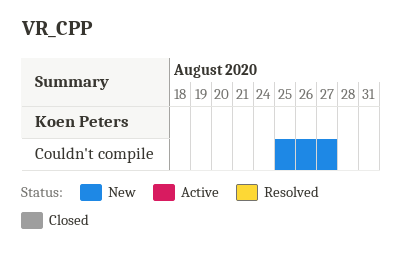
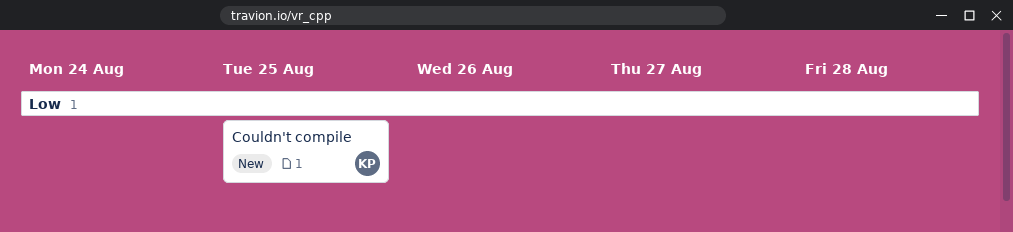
Couldn't compile, due: Aug 27 -> Aug 25

